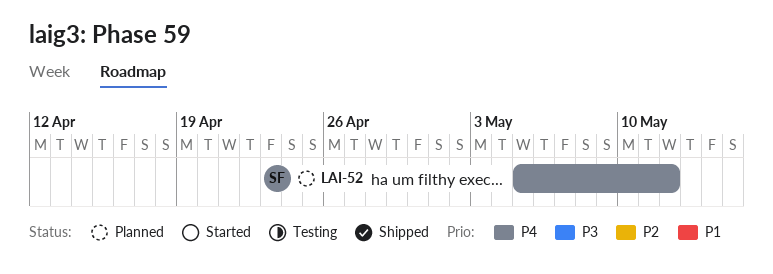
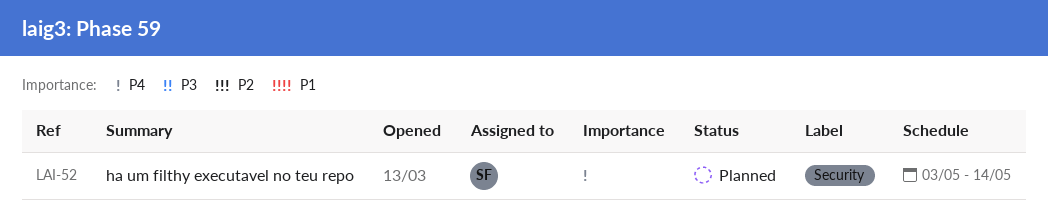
LAI-52, start: May 5 -> May 3
LAI-52, due: May 12 -> May 14

